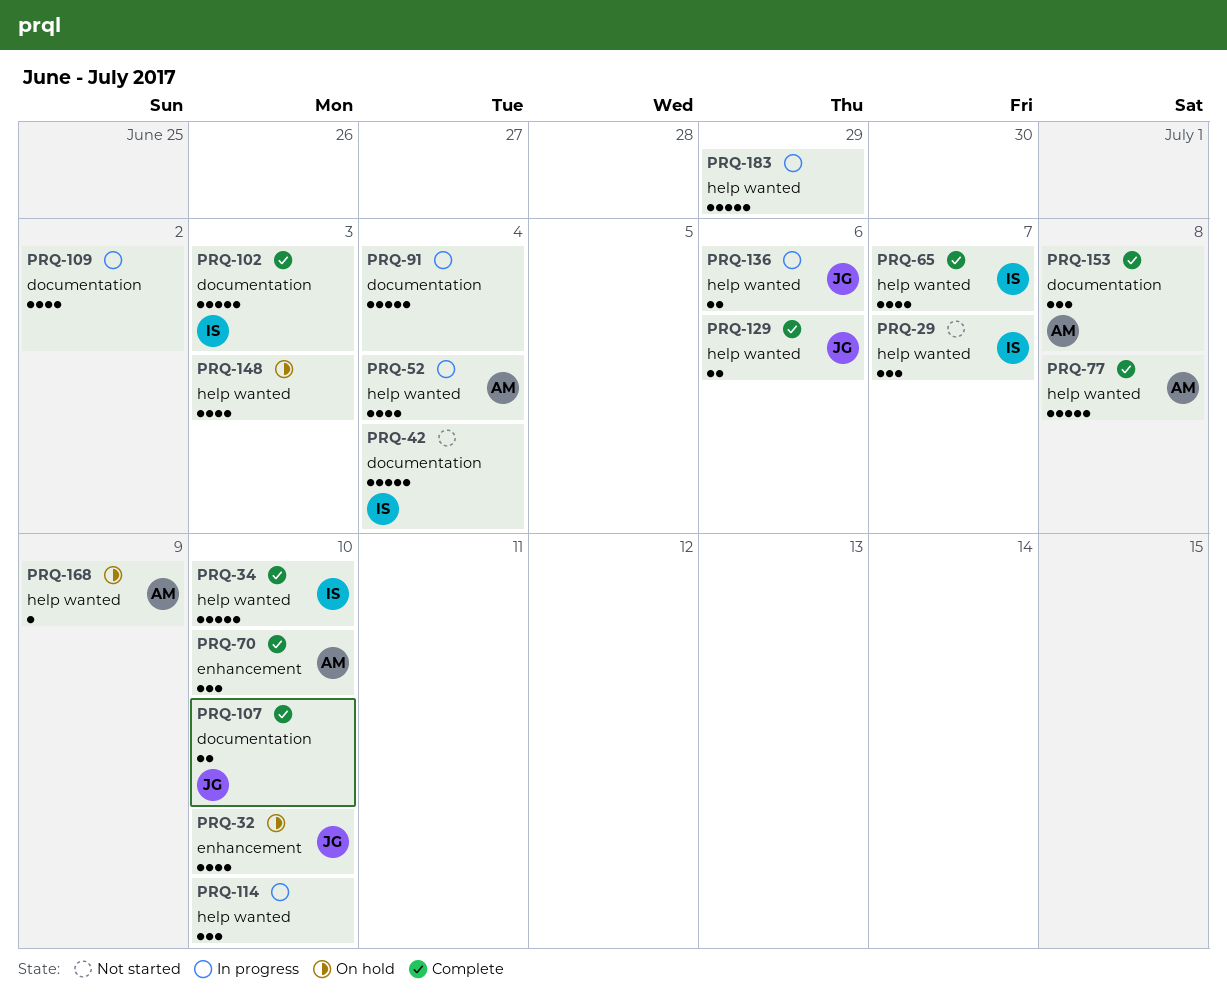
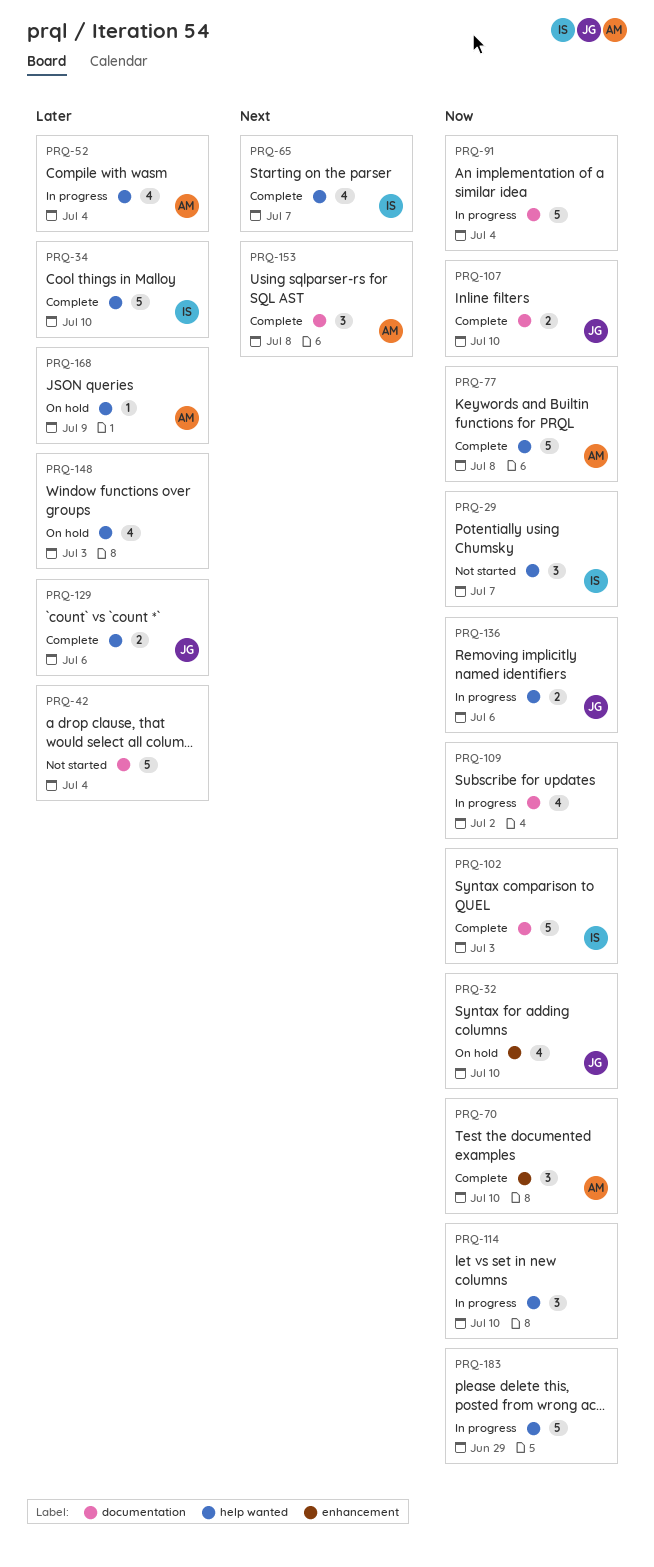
PRQ-42, owner: IS -> none

